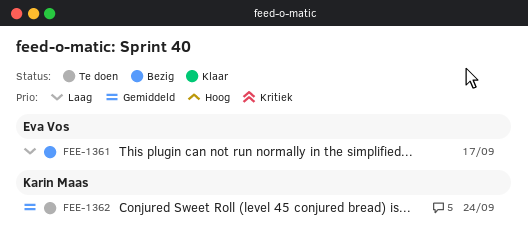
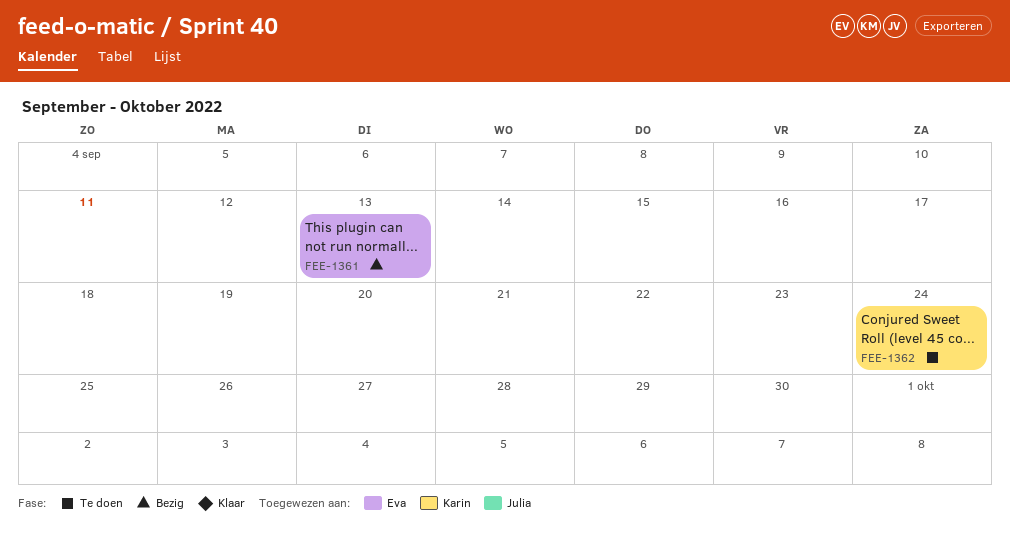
FEE-1361, due: Sep 17 -> Sep 13

